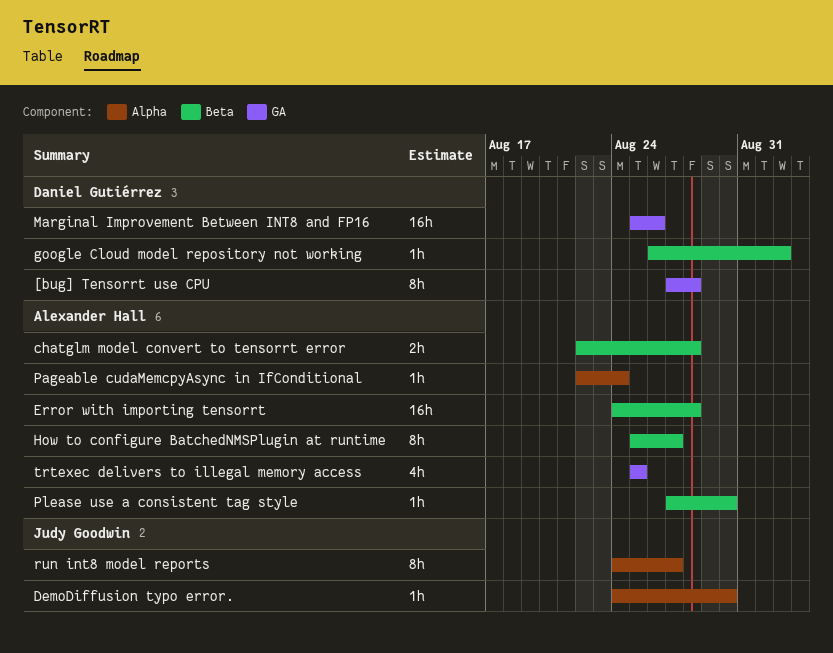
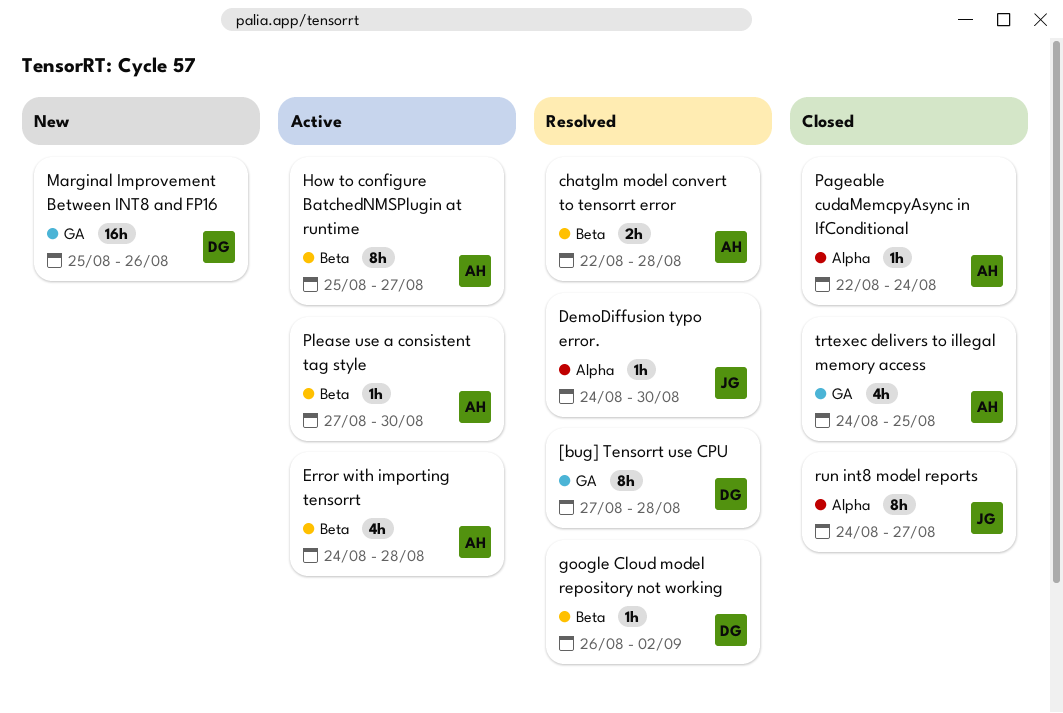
Error with importing tensorrt, estimate: 16h -> 4h
trtexec delivers to illegal memory access, start: Aug 25 -> Aug 24

